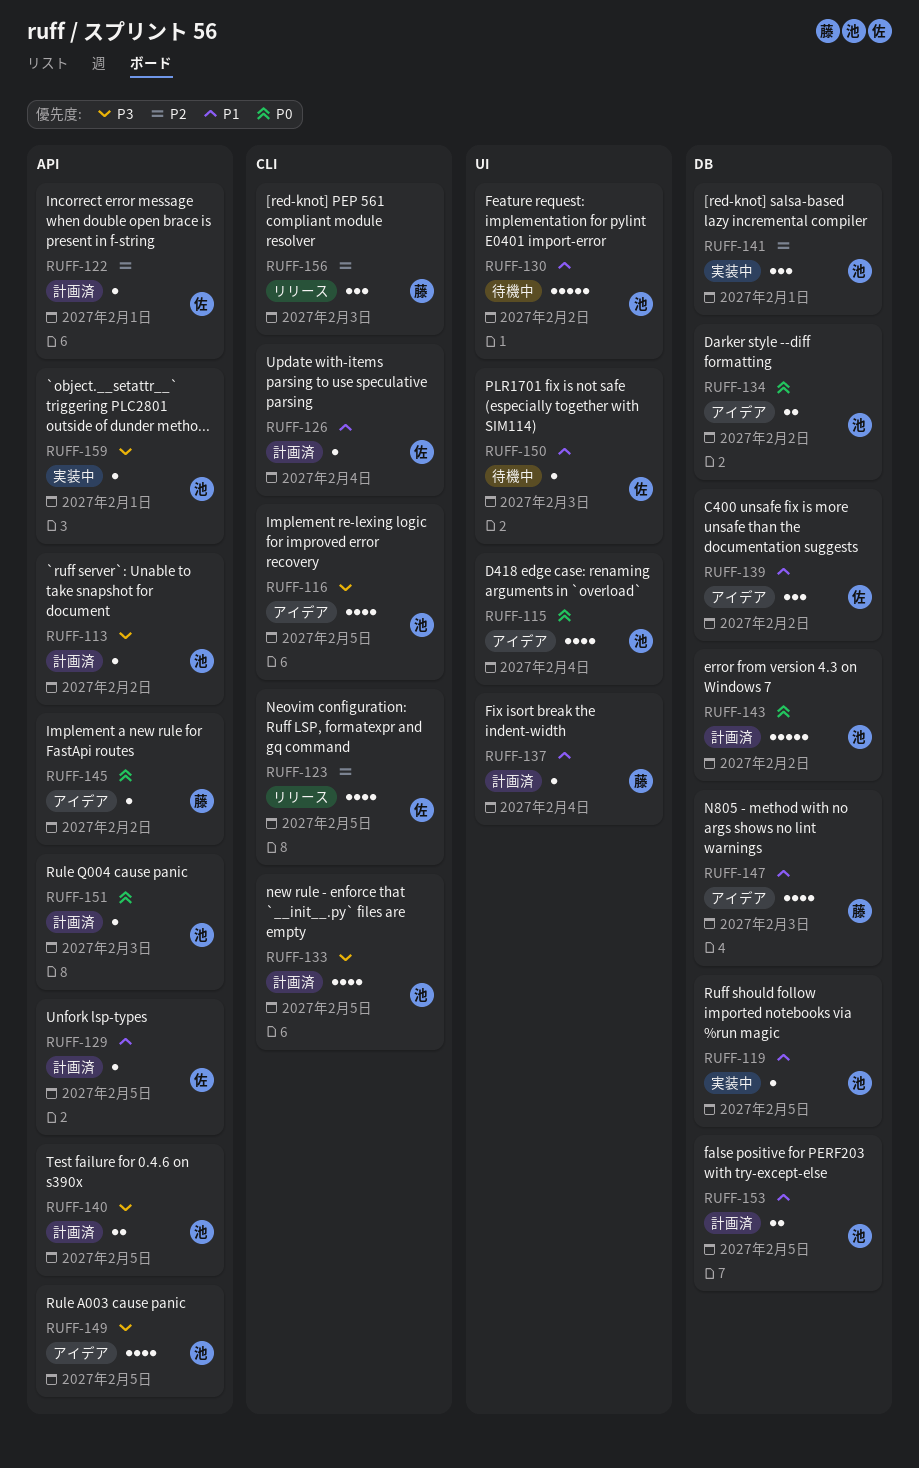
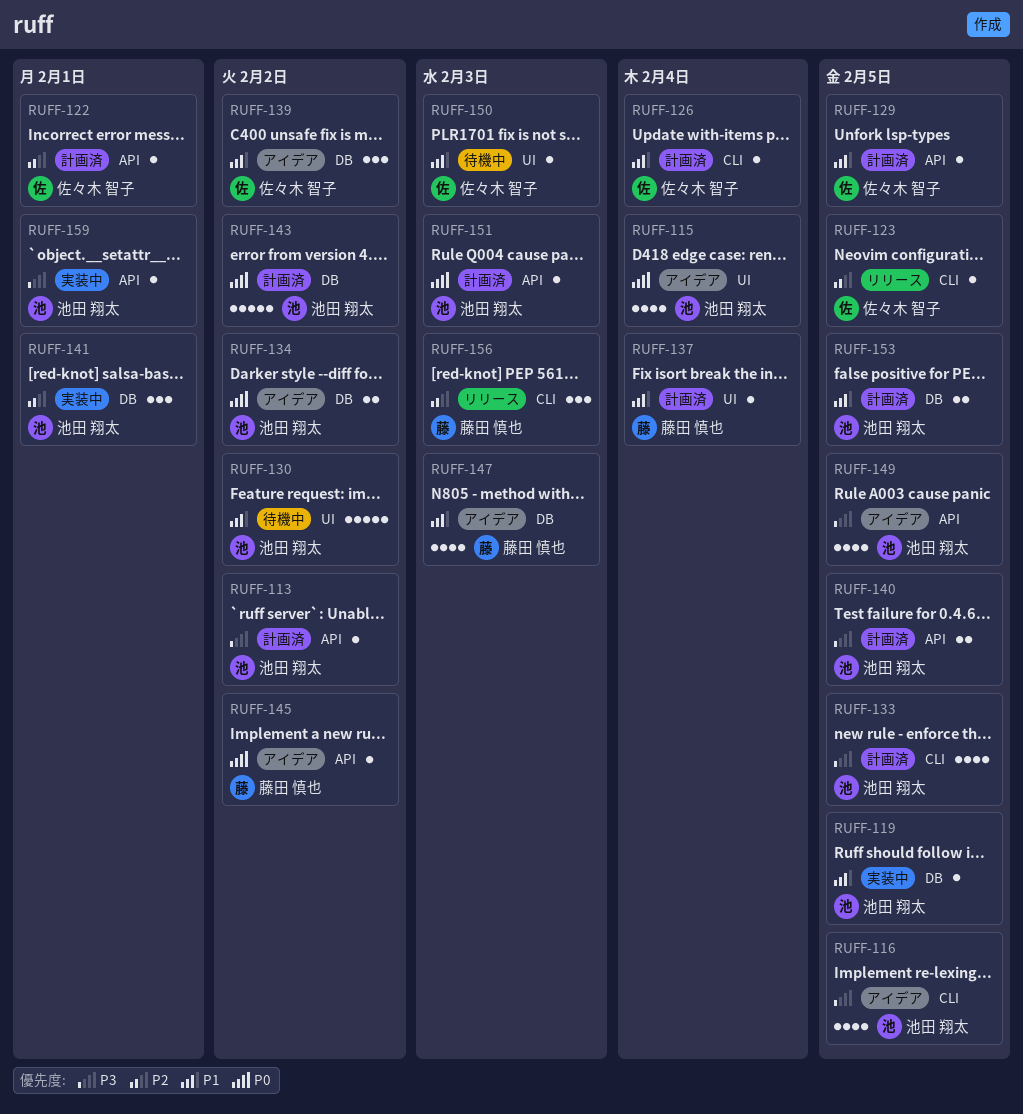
RUFF-123, estimate: 4 -> 1

